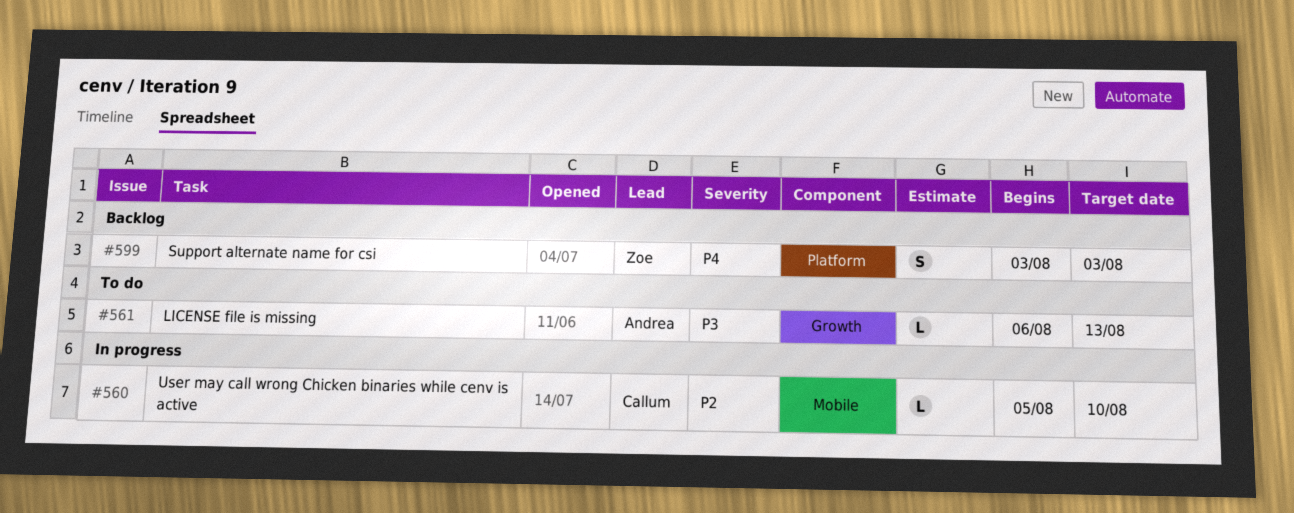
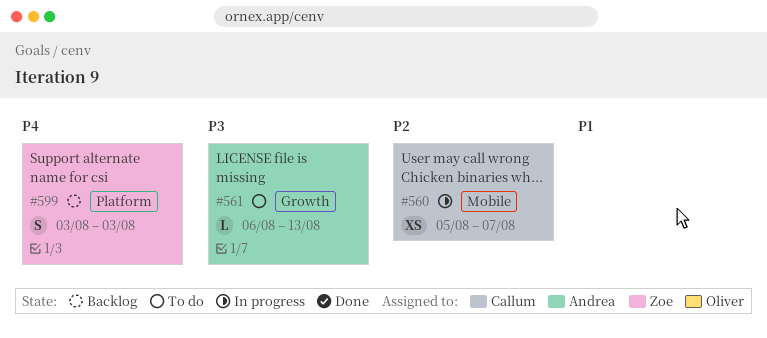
#560, estimate: L -> XS
#560, due: Aug 10 -> Aug 7

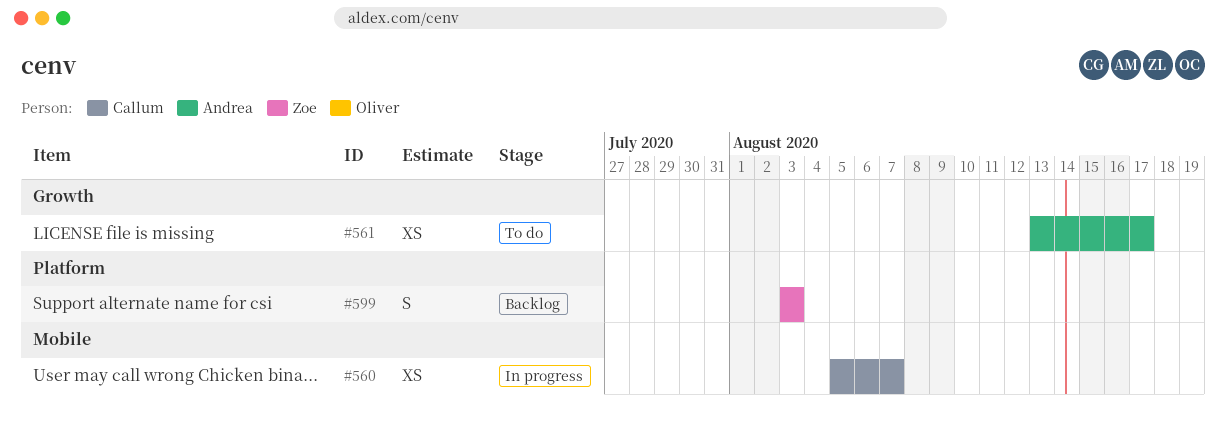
#561, estimate: L -> XS
#561, start: Aug 6 -> Aug 13
#561, due: Aug 13 -> Aug 17

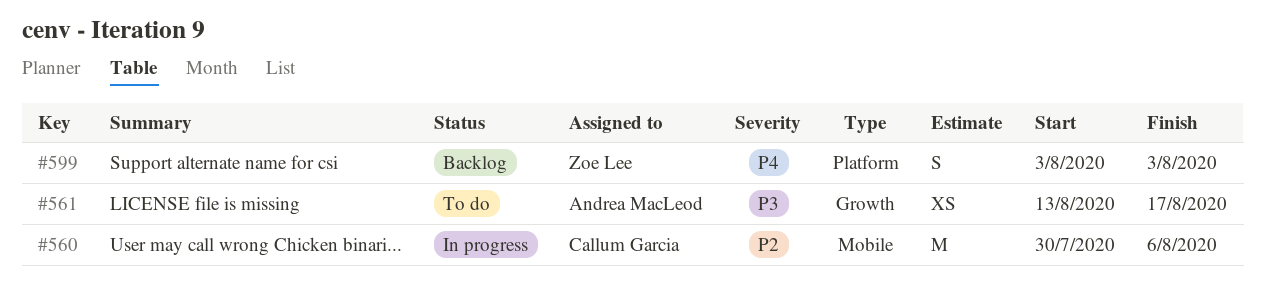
#560, estimate: XS -> M
#560, start: Aug 5 -> Jul 30
#560, due: Aug 7 -> Aug 6

